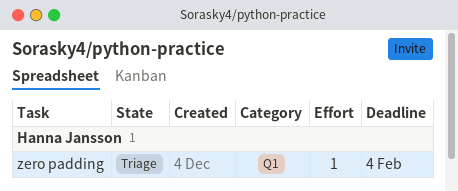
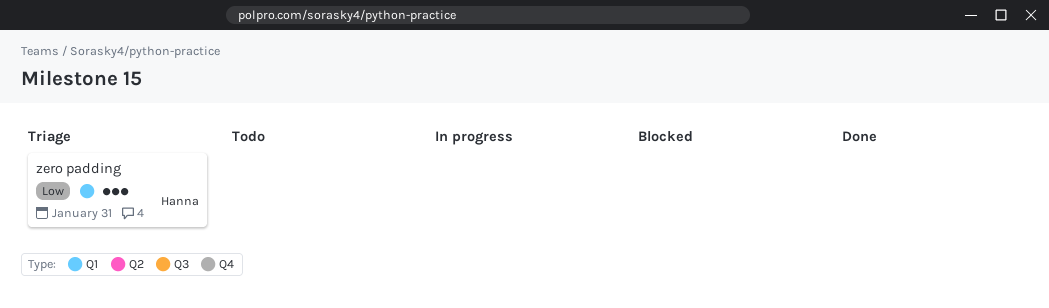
zero padding, estimate: 1 -> 3
zero padding, due: Feb 4 -> Jan 31

